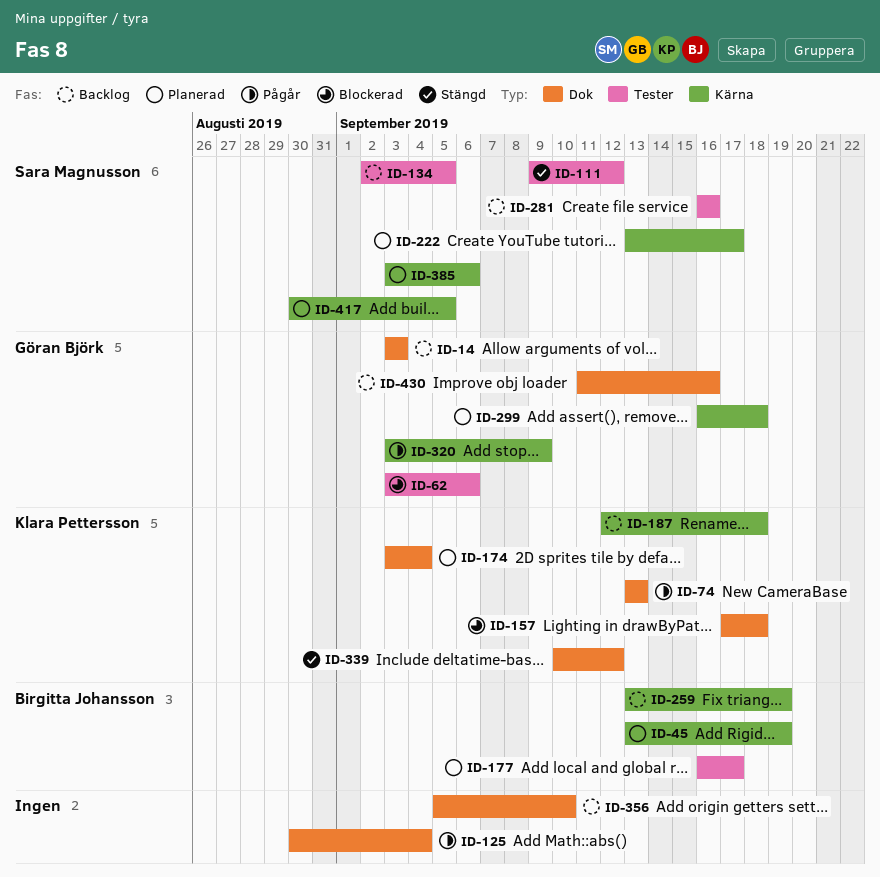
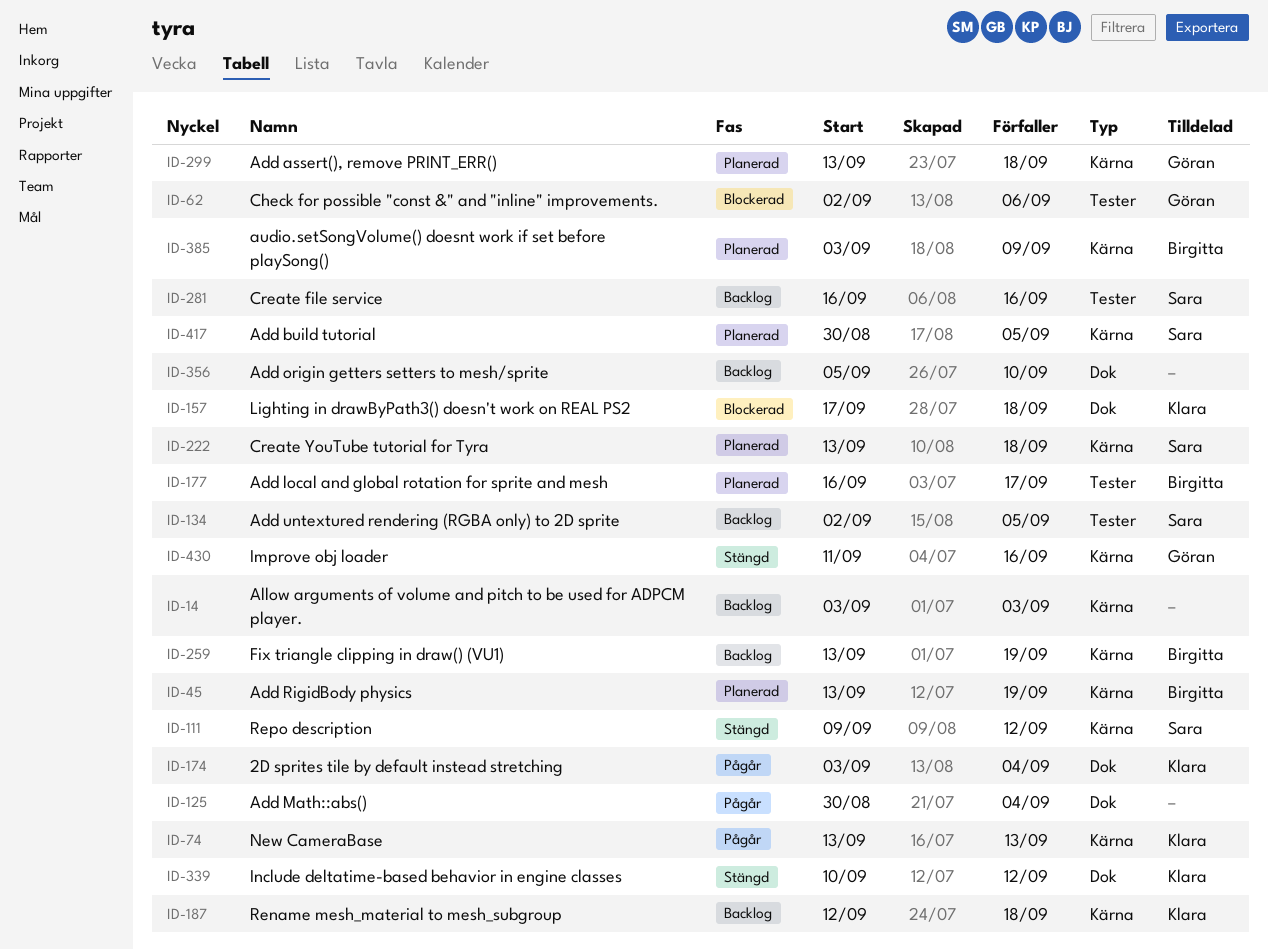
ID-14, owner: Göran Björk -> none
ID-14, label: Dok -> Kärna
ID-62, start: Sep 3 -> Sep 2
ID-74, label: Dok -> Kärna
ID-111, label: Tester -> Kärna
ID-174, status: Planerad -> Pågår
ID-222, due: Sep 17 -> Sep 18
ID-299, start: Sep 16 -> Sep 13
ID-320: present -> none
ID-385, owner: Sara Magnusson -> Birgitta Johansson
ID-385, due: Sep 6 -> Sep 9
ID-430, status: Backlog -> Stängd
ID-430, label: Dok -> Kärna

